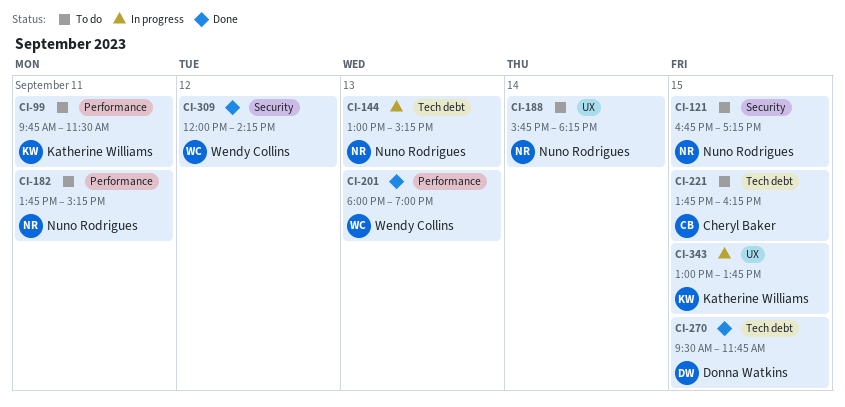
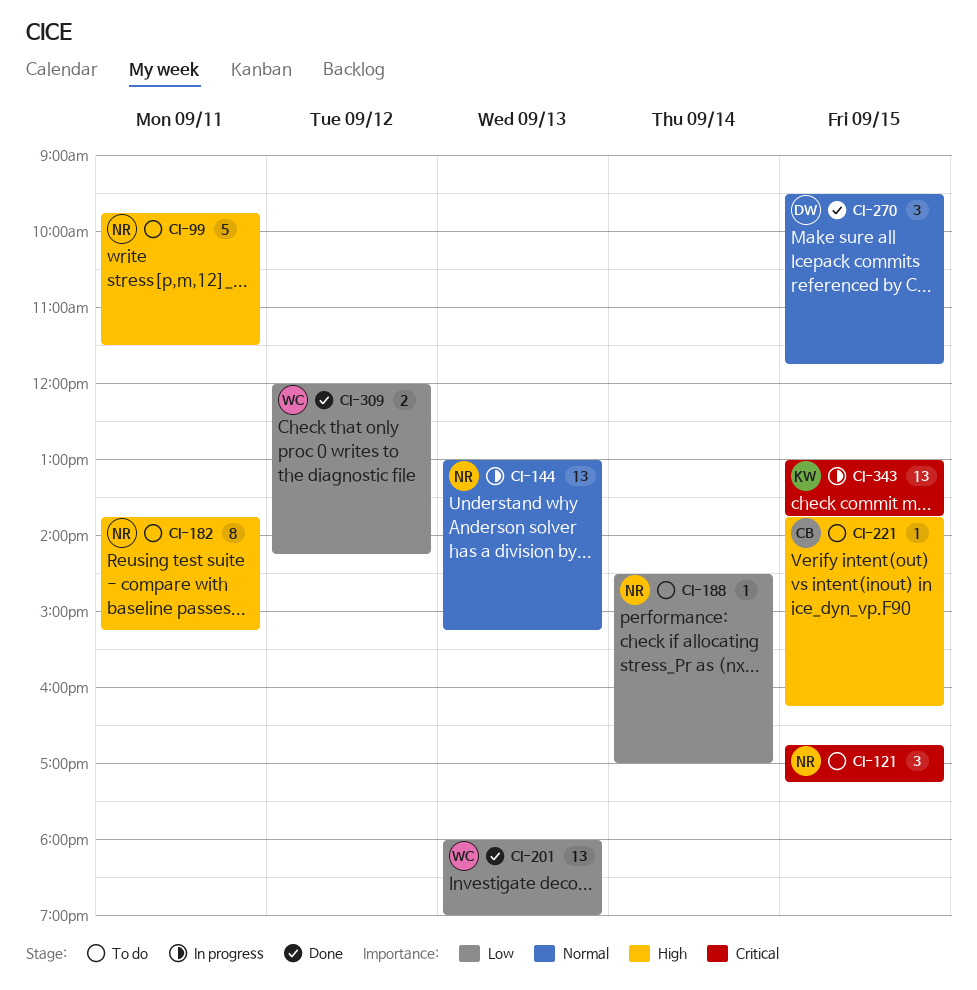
CI-99, owner: Katherine Williams -> Nuno Rodrigues
CI-188, begins: 15:45 -> 14:30
CI-188, ends: 18:15 -> 17:00

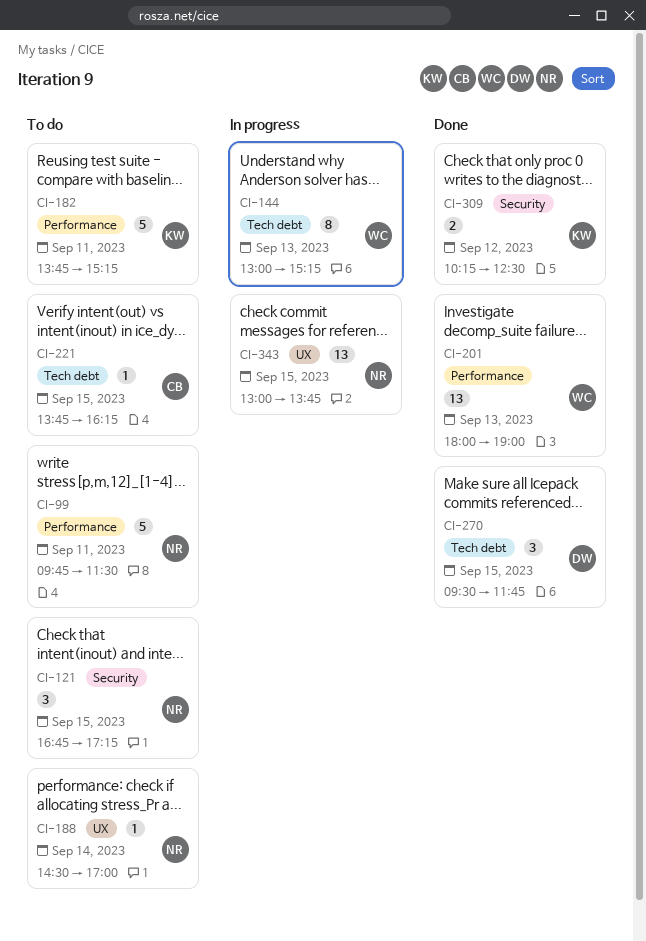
CI-144, owner: NR -> WC
CI-144, estimate: 13 -> 8
CI-182, owner: NR -> KW
CI-182, estimate: 8 -> 5
CI-309, owner: WC -> KW
CI-309, begins: 12:00 -> 10:15
CI-309, ends: 14:15 -> 12:30
CI-343, owner: KW -> NR

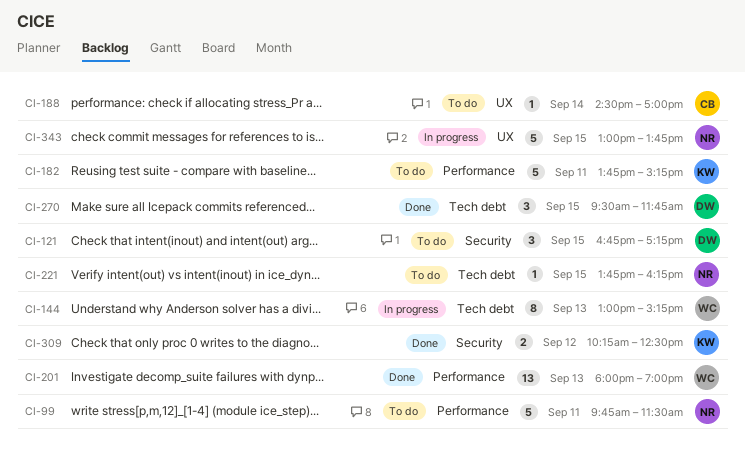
CI-121, owner: NR -> DW
CI-188, owner: NR -> CB
CI-221, owner: CB -> NR
CI-343, estimate: 13 -> 5

